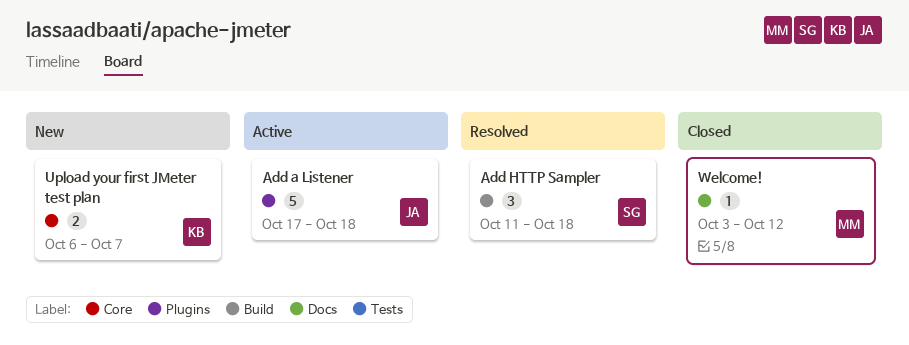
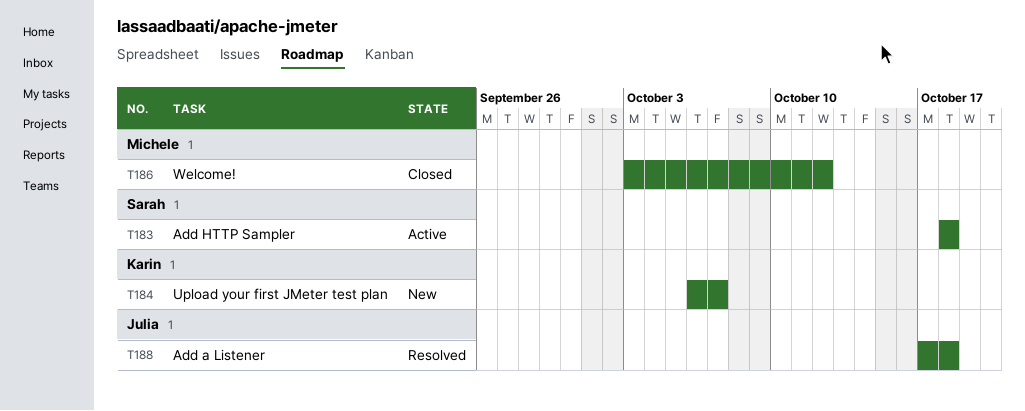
Add a Listener, status: Active -> Resolved
Add HTTP Sampler, status: Resolved -> Active
Add HTTP Sampler, start: Oct 11 -> Oct 18

